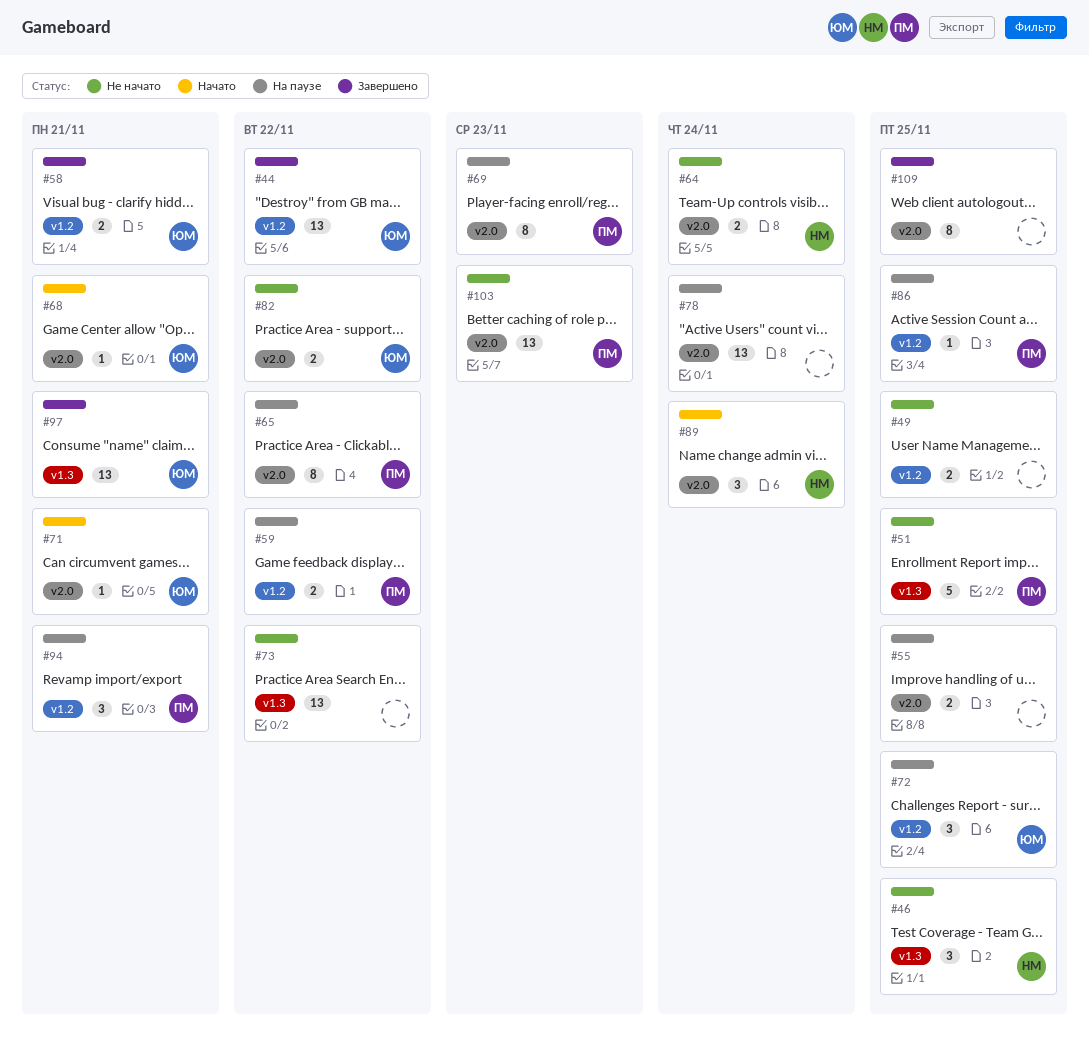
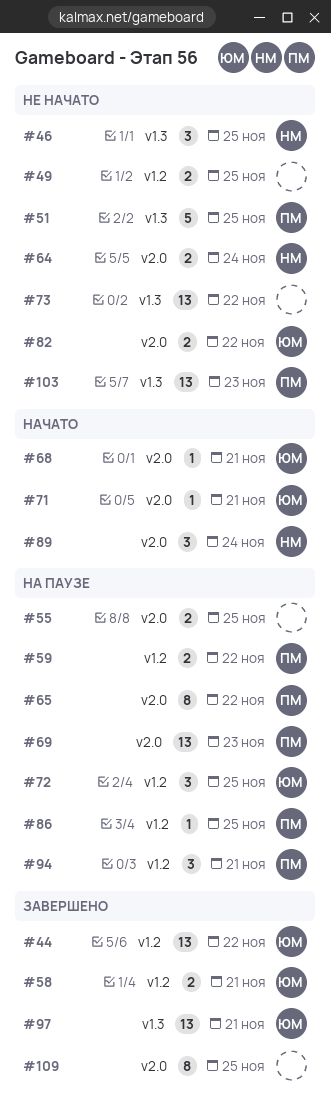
#69, estimate: 8 -> 13
#78: present -> none
#103, label: v2.0 -> v1.3

